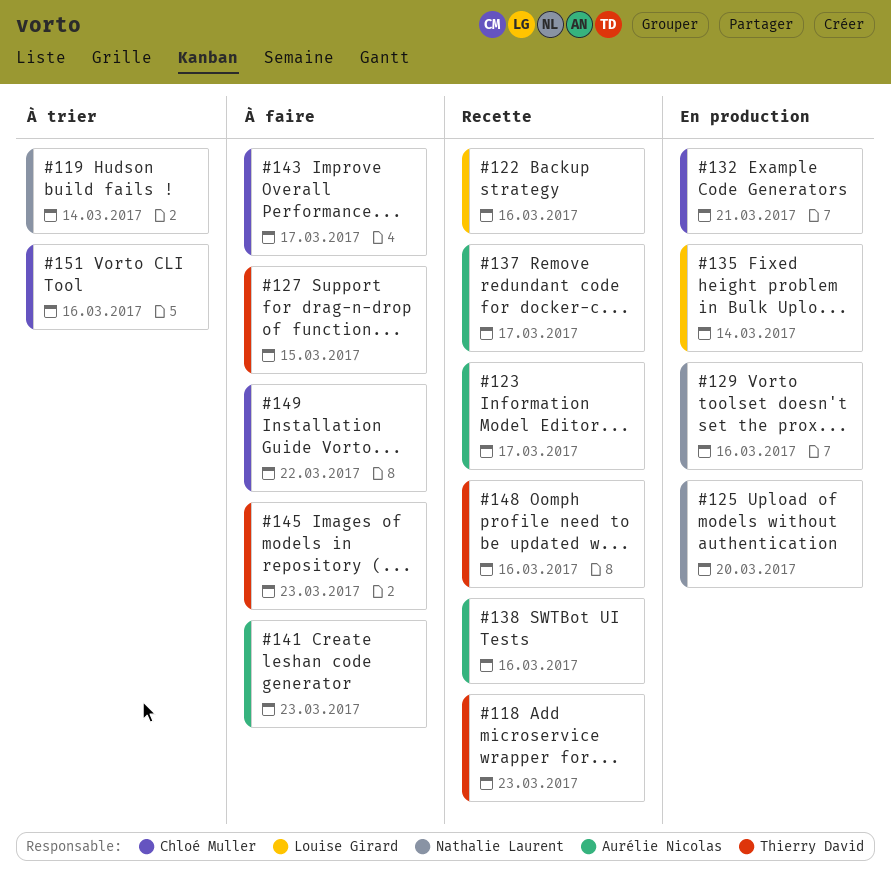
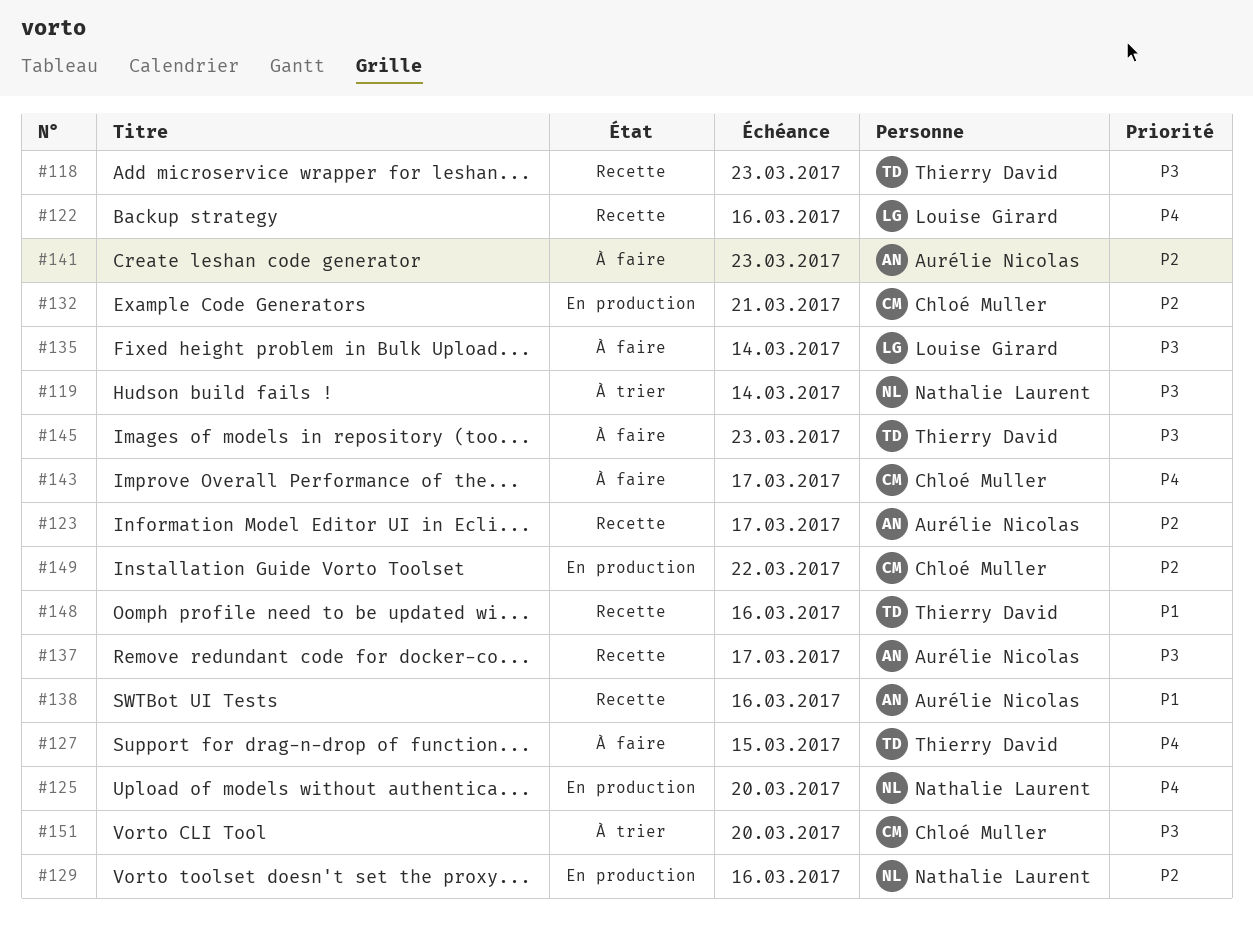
#135, status: En production -> À faire
#149, status: À faire -> En production
#151, due: Mar 16 -> Mar 20

